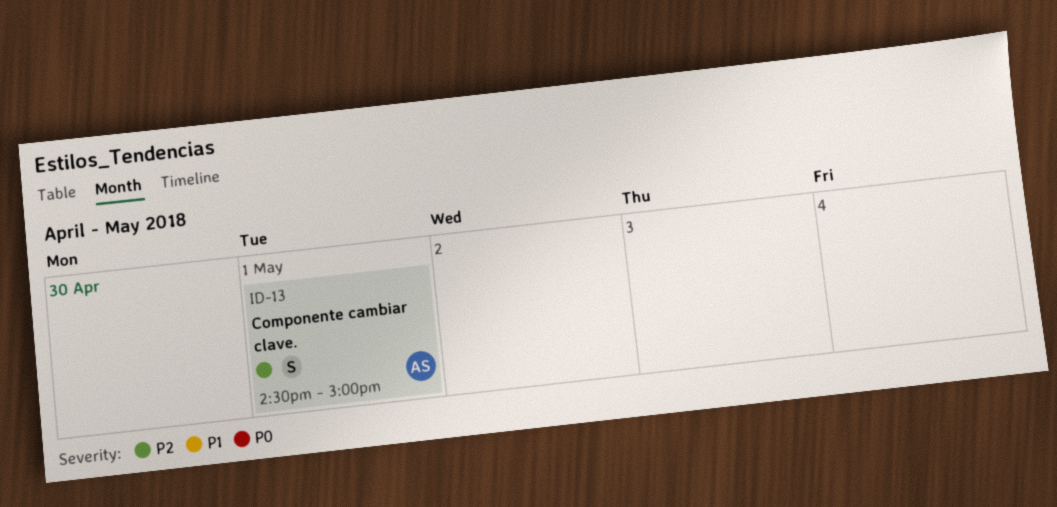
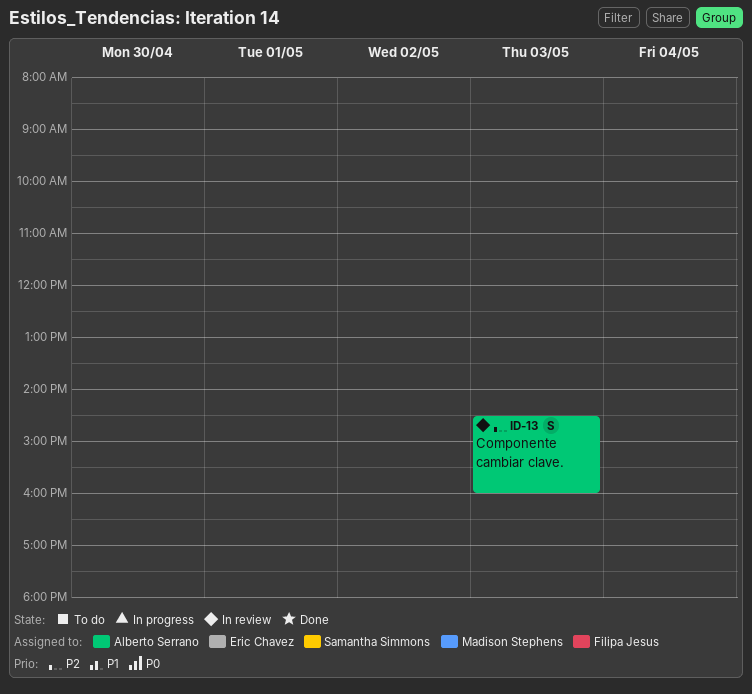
ID-13, day: May 1 -> May 3
ID-13, ends: 15:00 -> 16:00

